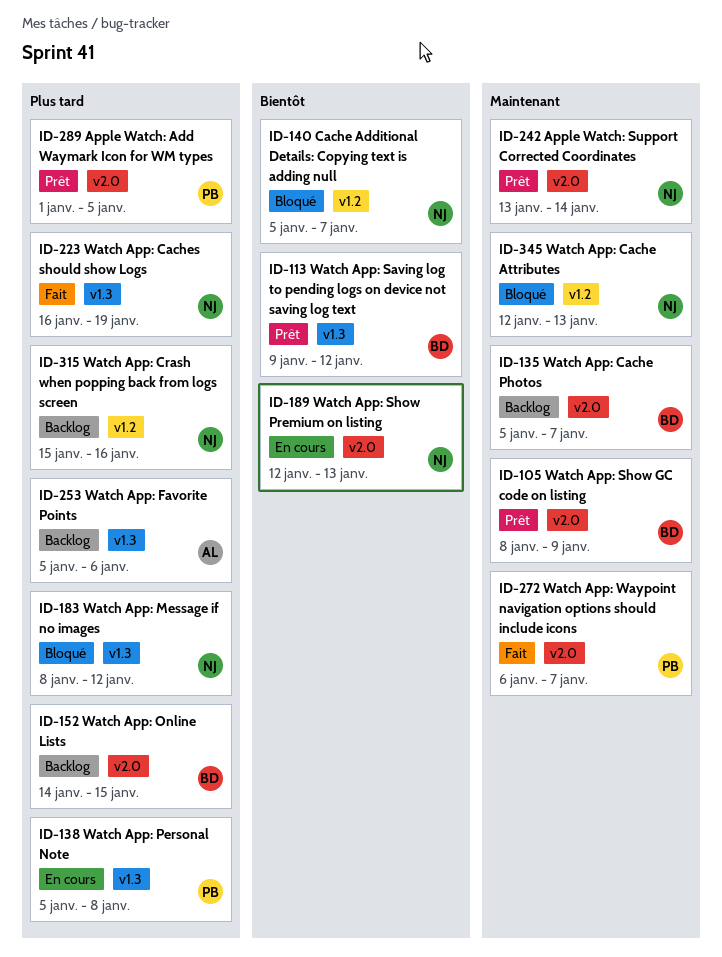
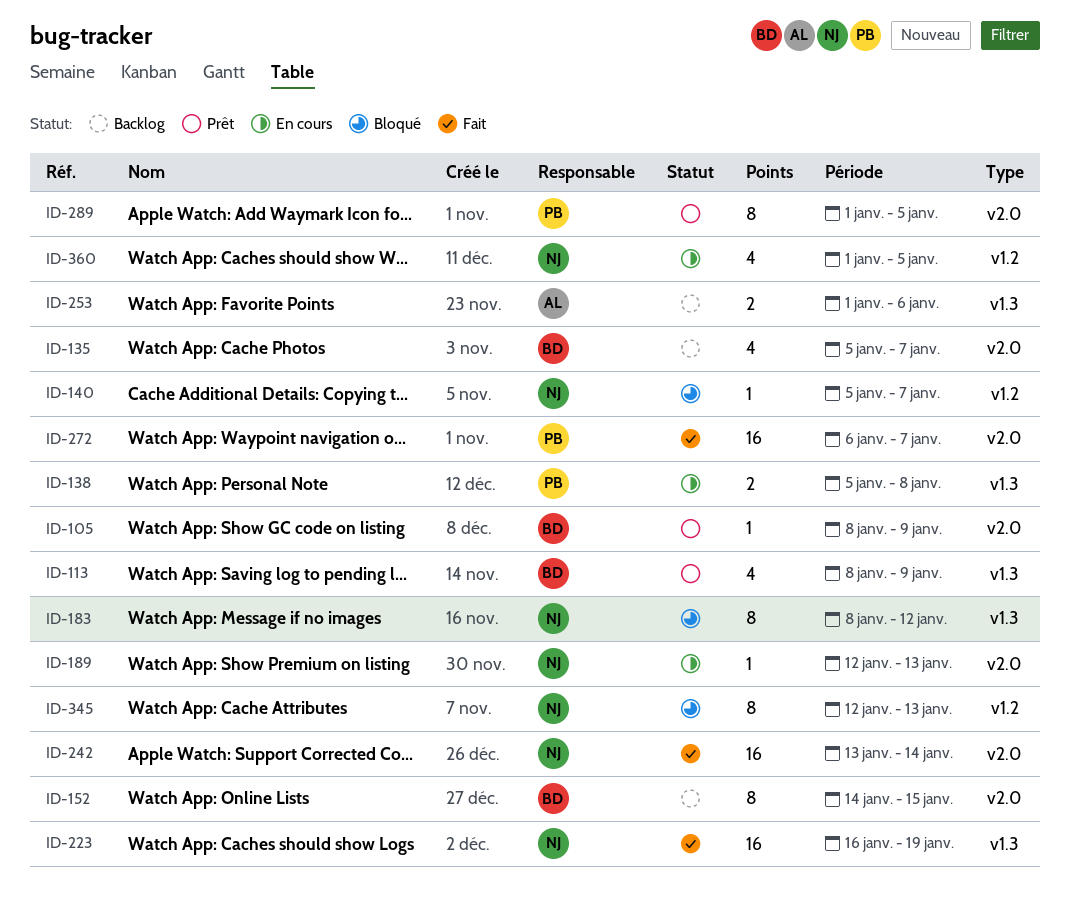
ID-113, start: Jan 9 -> Jan 8
ID-113, due: Jan 12 -> Jan 9
ID-242, status: Prêt -> Fait
ID-253, start: Jan 5 -> Jan 1
ID-315: present -> none
ID-360: none -> present

